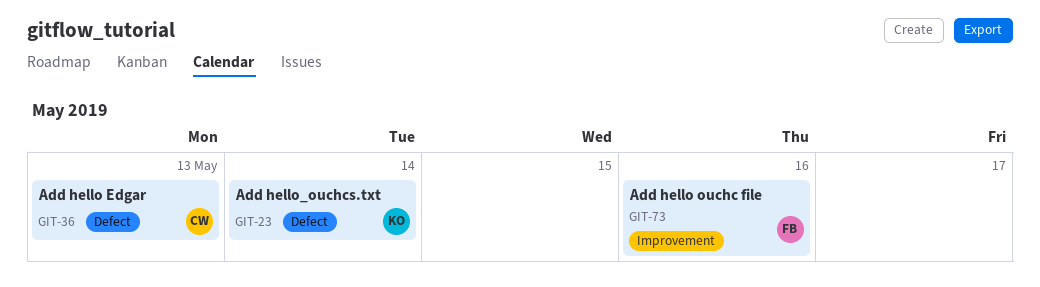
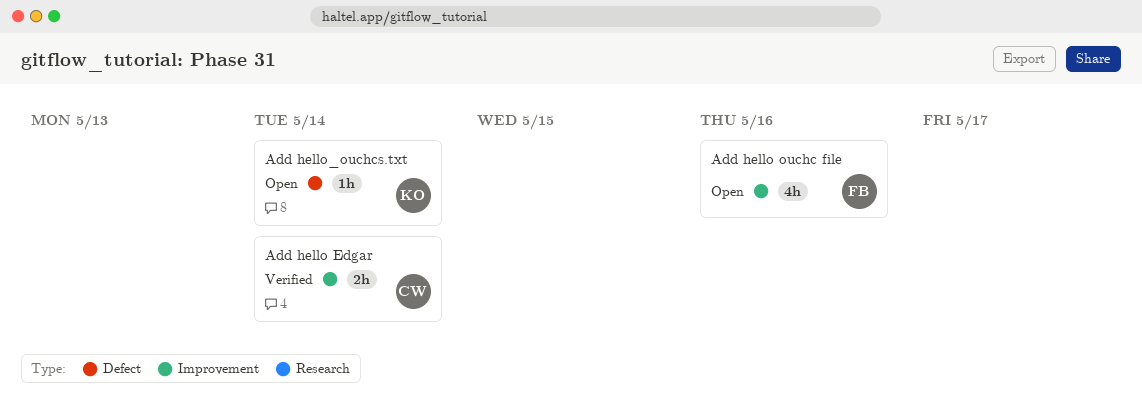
Add hello Edgar, label: Defect -> Improvement
Add hello Edgar, due: May 13 -> May 14

